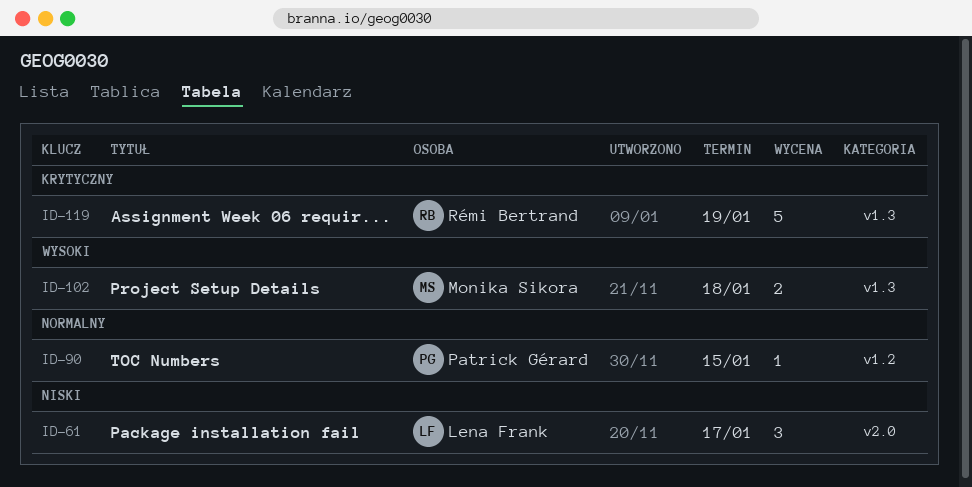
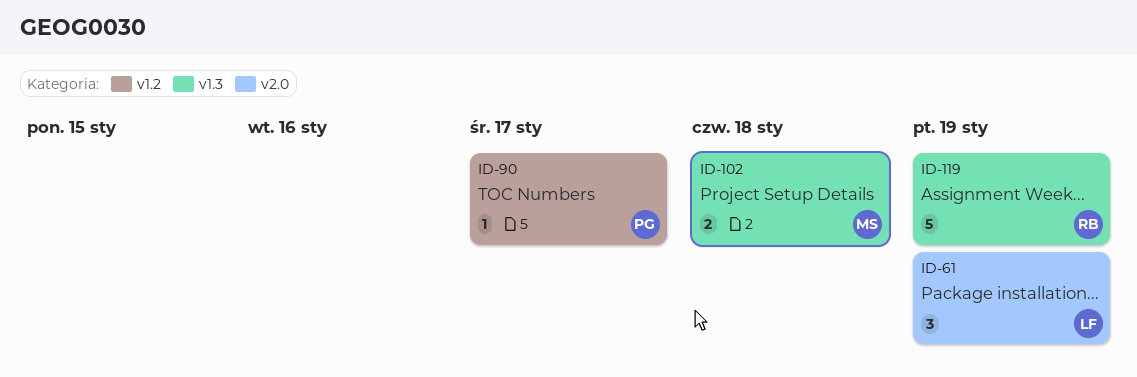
ID-61, due: Jan 17 -> Jan 19
ID-90, due: Jan 15 -> Jan 17

